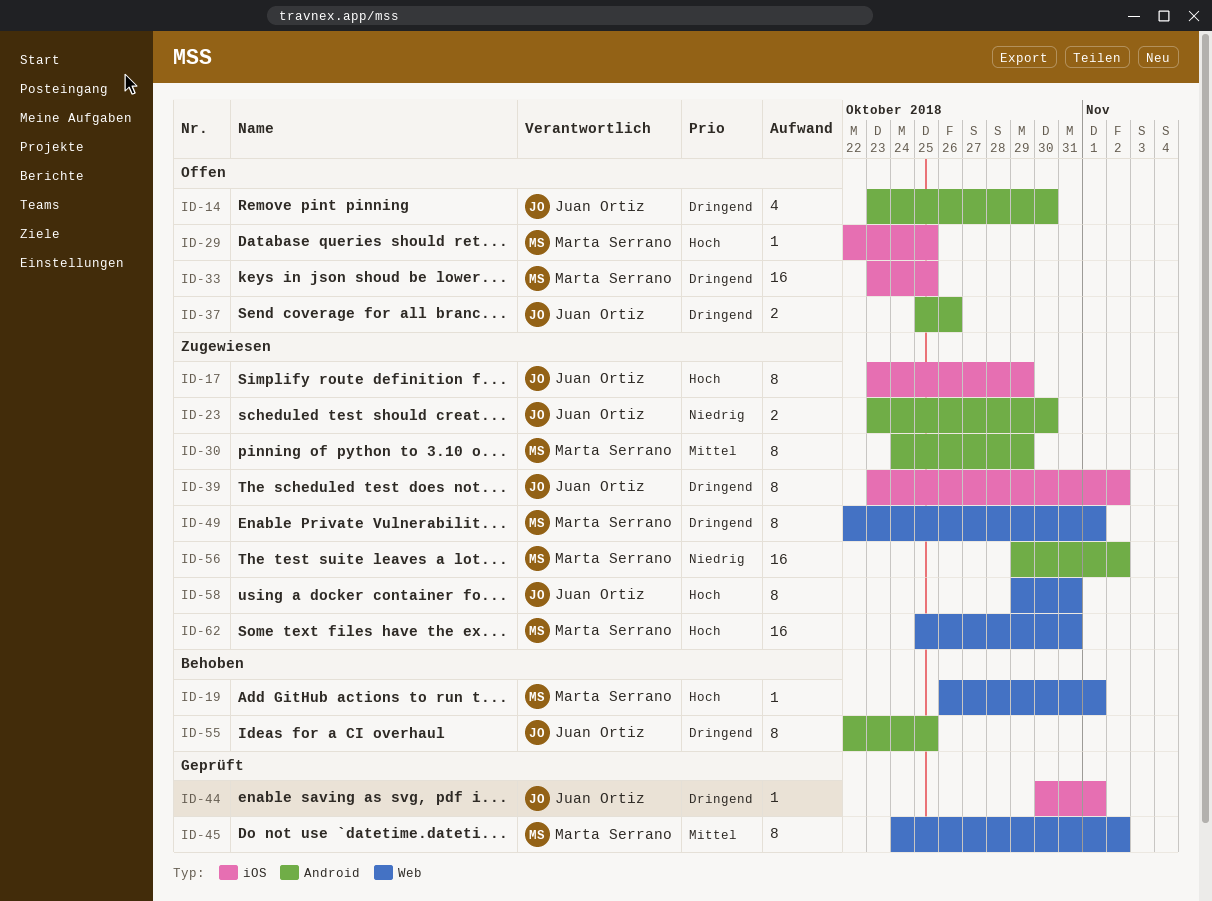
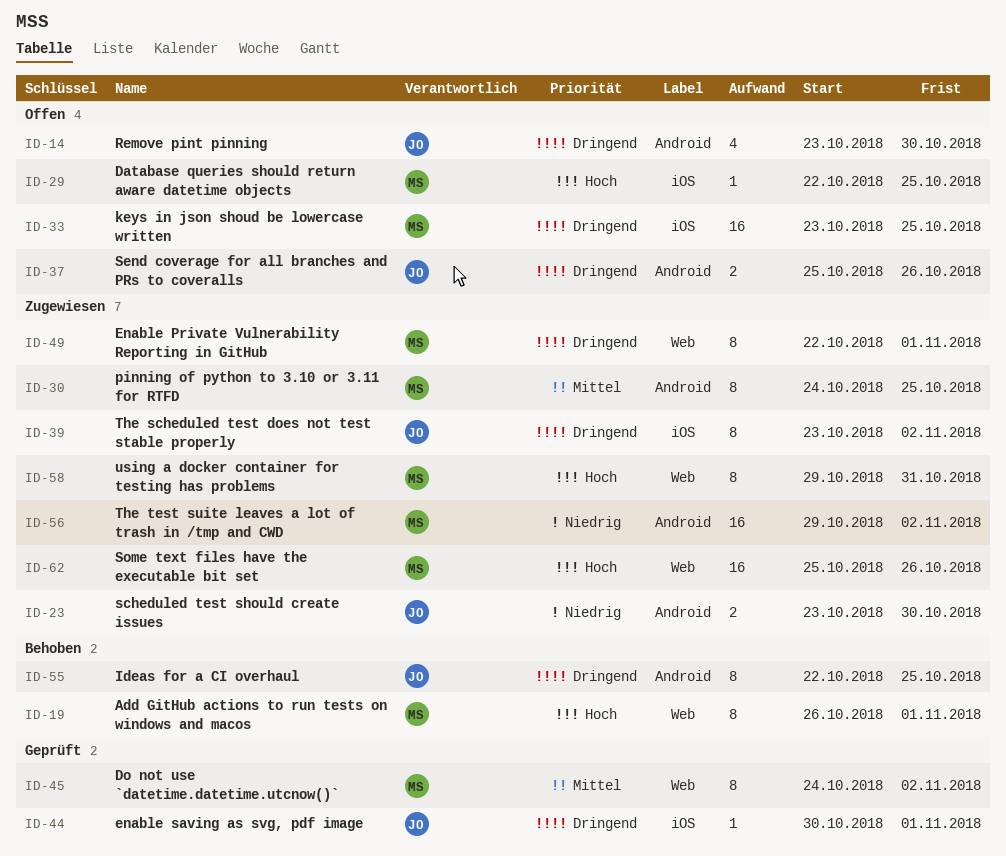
ID-17: present -> none
ID-19, estimate: 1 -> 8
ID-30, due: Oct 29 -> Oct 25
ID-58, owner: Juan Ortiz -> Marta Serrano
ID-62, due: Oct 31 -> Oct 26

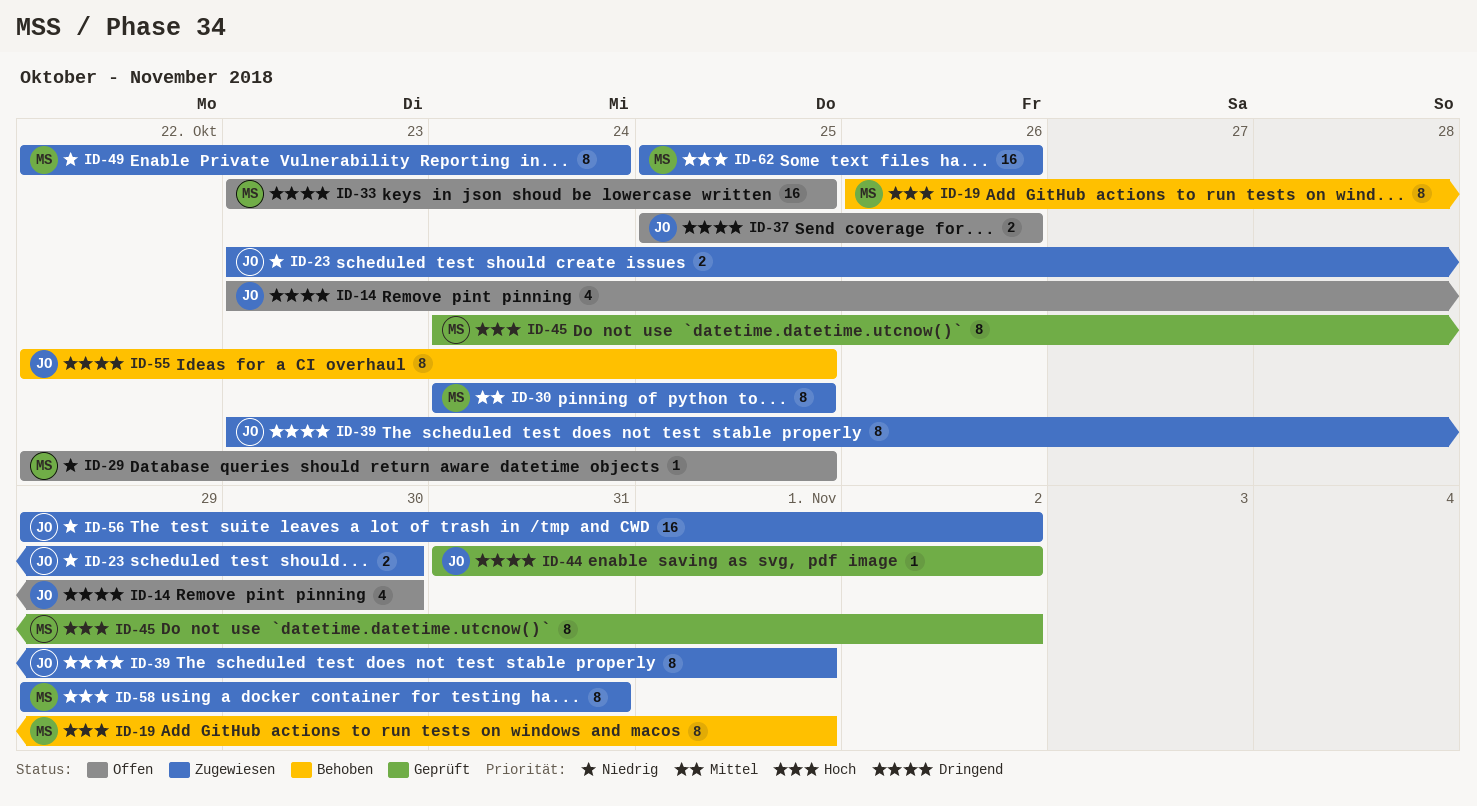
ID-29, priority: Hoch -> Niedrig
ID-39, due: Nov 2 -> Nov 1
ID-44, start: Oct 30 -> Oct 31
ID-44, due: Nov 1 -> Nov 2
ID-45, priority: Mittel -> Hoch
ID-49, priority: Dringend -> Niedrig
ID-49, due: Nov 1 -> Oct 24
ID-56, owner: MS -> JO

